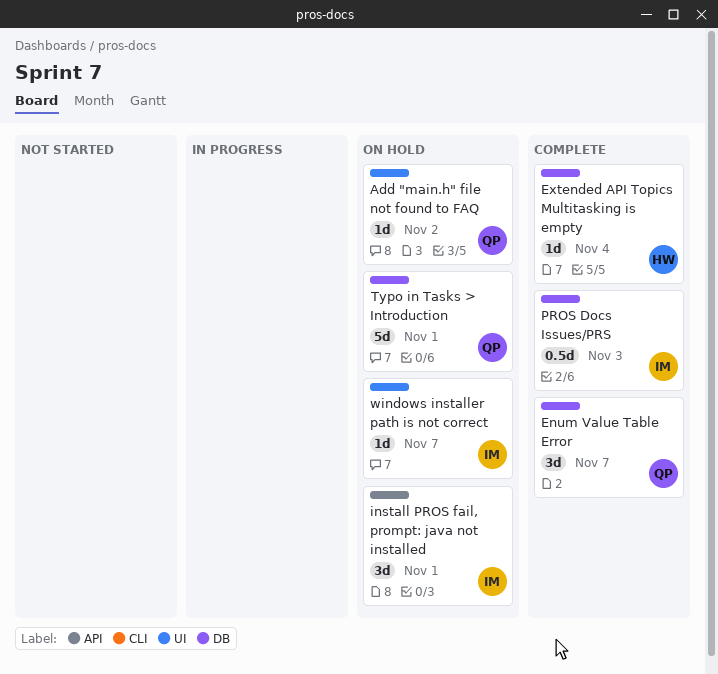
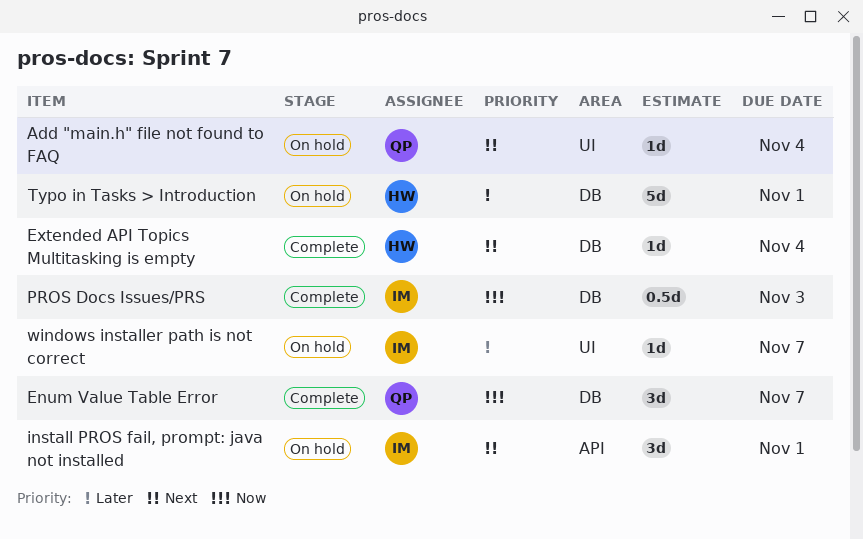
Add "main.h" file not found to FAQ, due: Nov 2 -> Nov 4
Typo in Tasks > Introduction, owner: QP -> HW

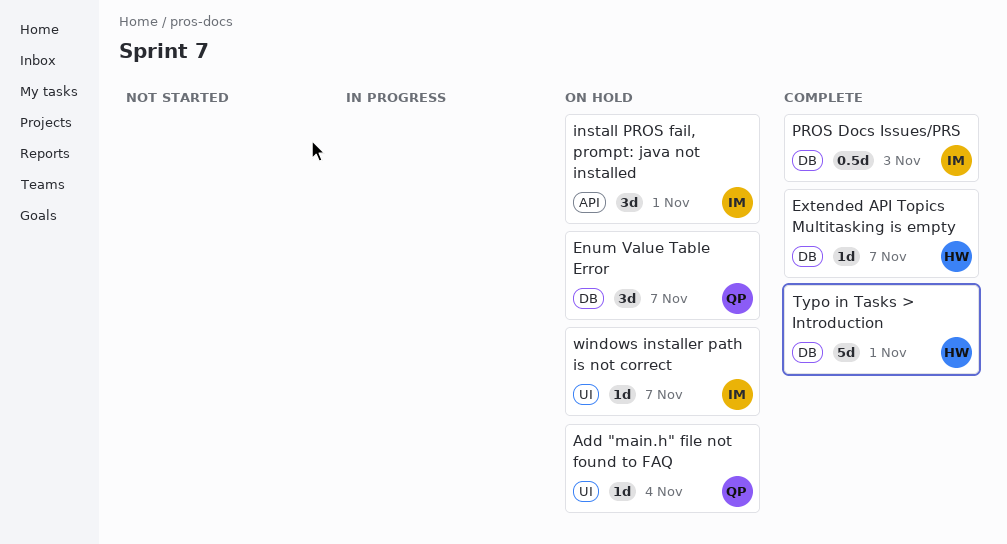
Enum Value Table Error, status: Complete -> On hold
Extended API Topics Multitasking is empty, due: Nov 4 -> Nov 7
Typo in Tasks > Introduction, status: On hold -> Complete

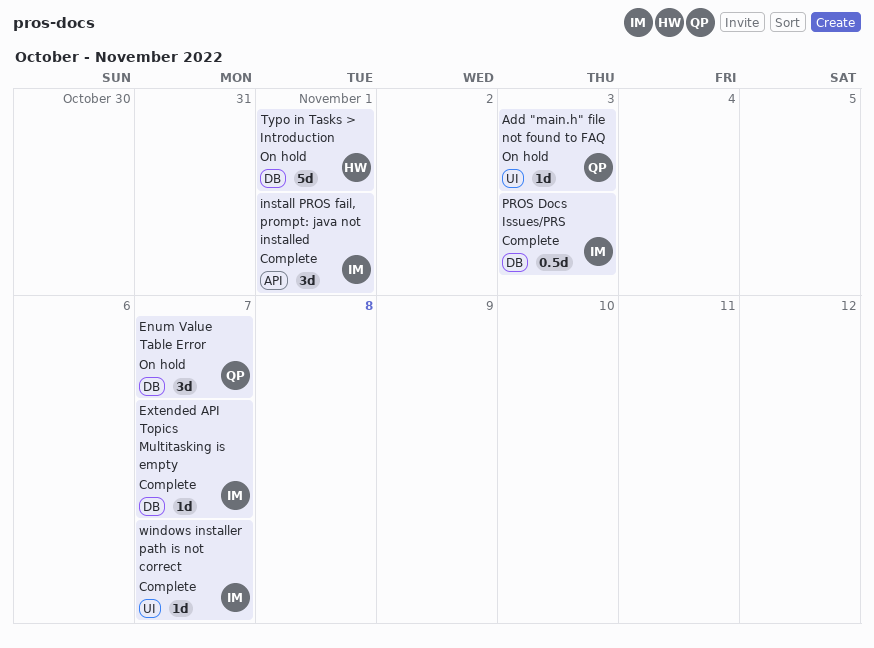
Add "main.h" file not found to FAQ, due: Nov 4 -> Nov 3
Extended API Topics Multitasking is empty, owner: HW -> IM
install PROS fail, prompt: java not installed, status: On hold -> Complete
Typo in Tasks > Introduction, status: Complete -> On hold
windows installer path is not correct, status: On hold -> Complete

